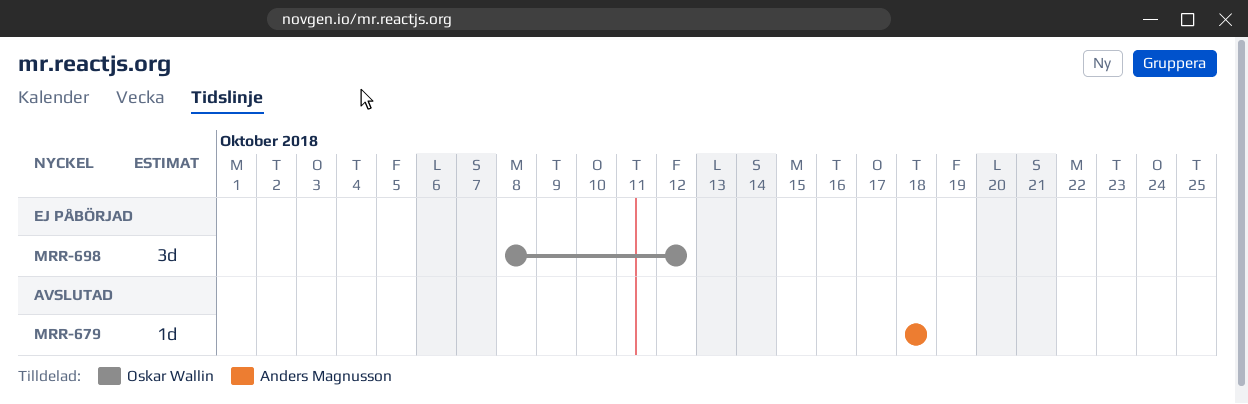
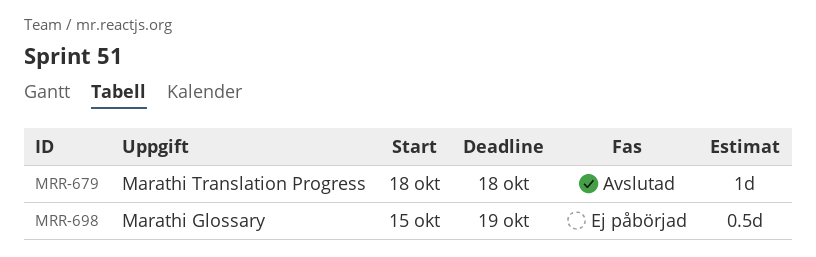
MRR-698, estimate: 3d -> 0.5d
MRR-698, start: Oct 8 -> Oct 15
MRR-698, due: Oct 12 -> Oct 19

